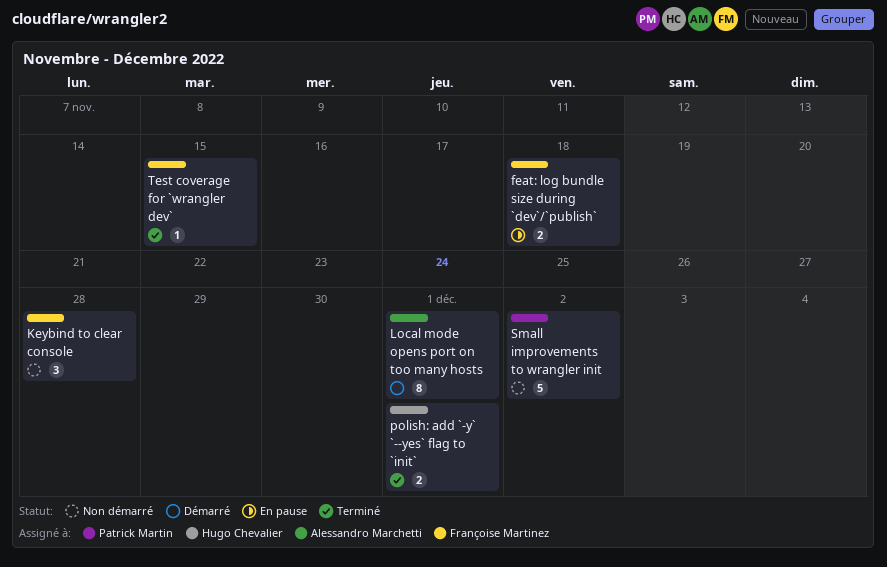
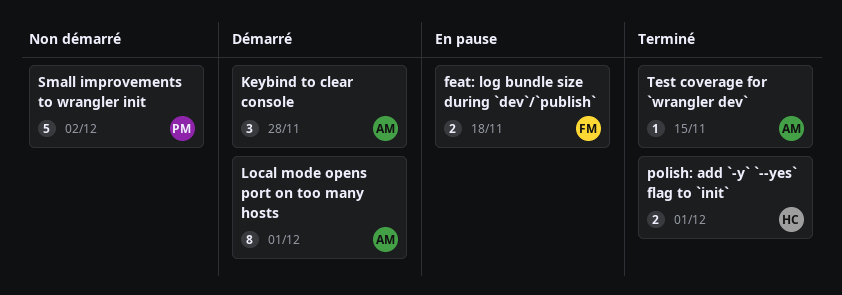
Keybind to clear console, status: Non démarré -> Démarré
Keybind to clear console, owner: Françoise Martinez -> Alessandro Marchetti
Test coverage for `wrangler dev`, owner: Françoise Martinez -> Alessandro Marchetti

